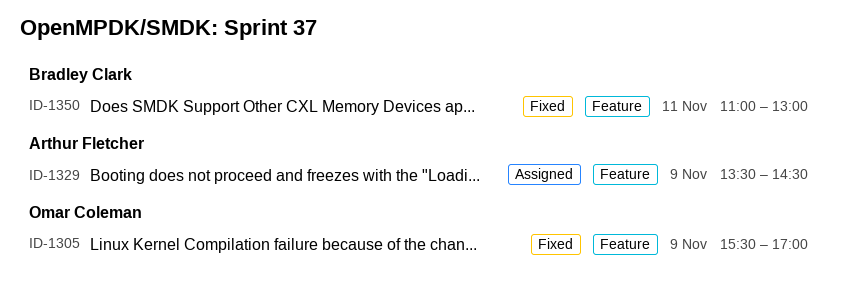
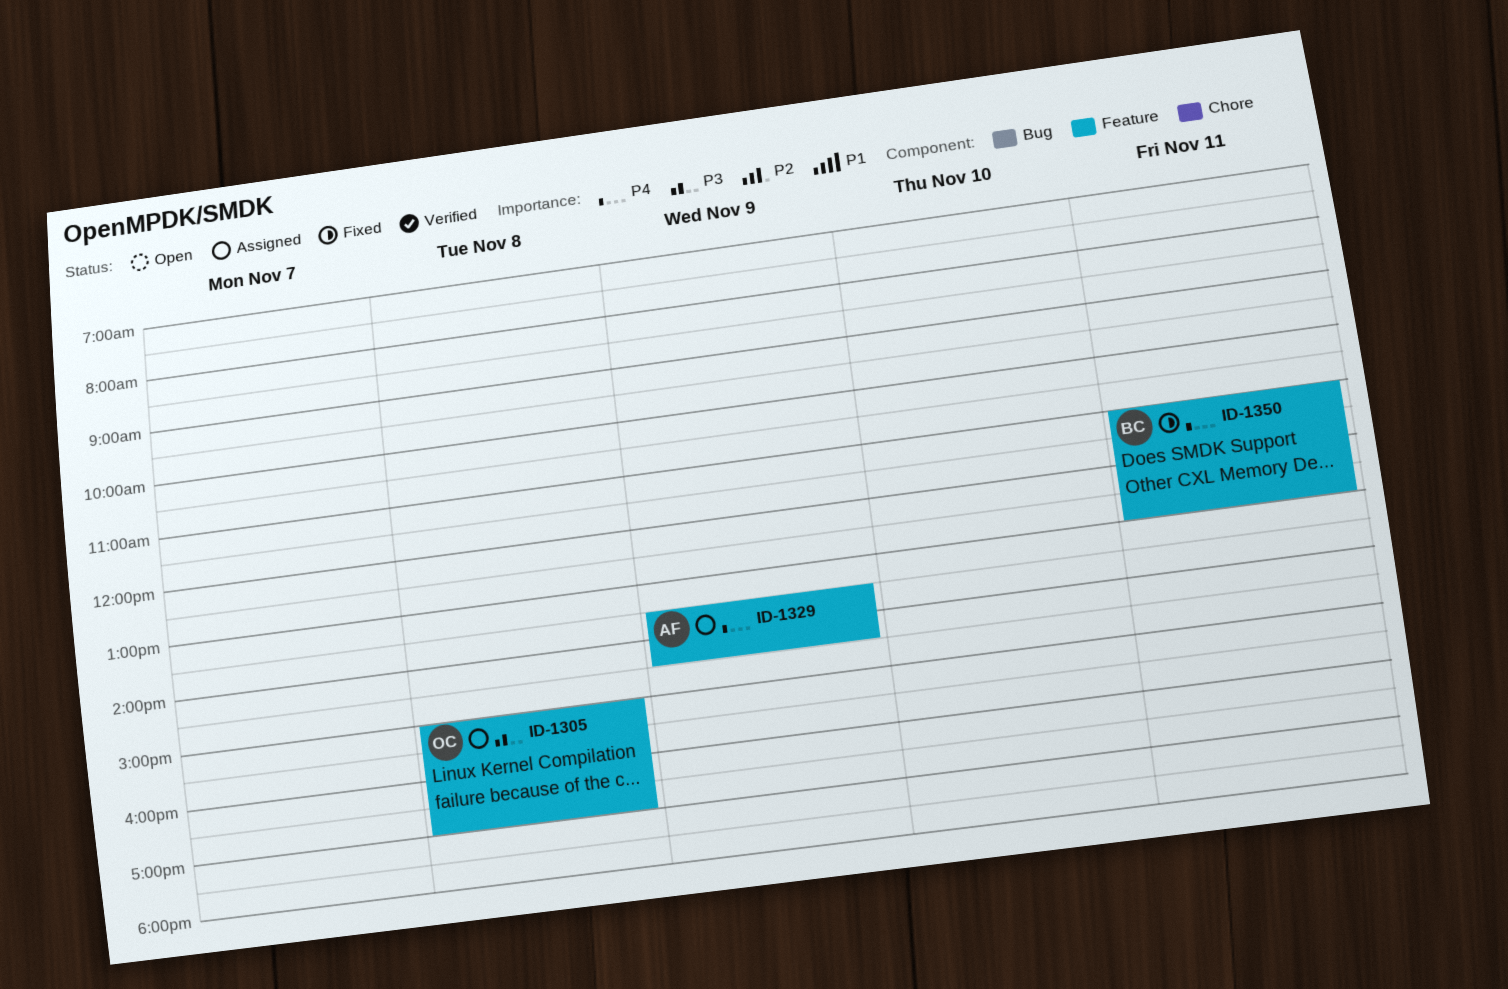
ID-1305, status: Fixed -> Assigned
ID-1305, day: Nov 9 -> Nov 8
ID-1305, begins: 15:30 -> 15:00

